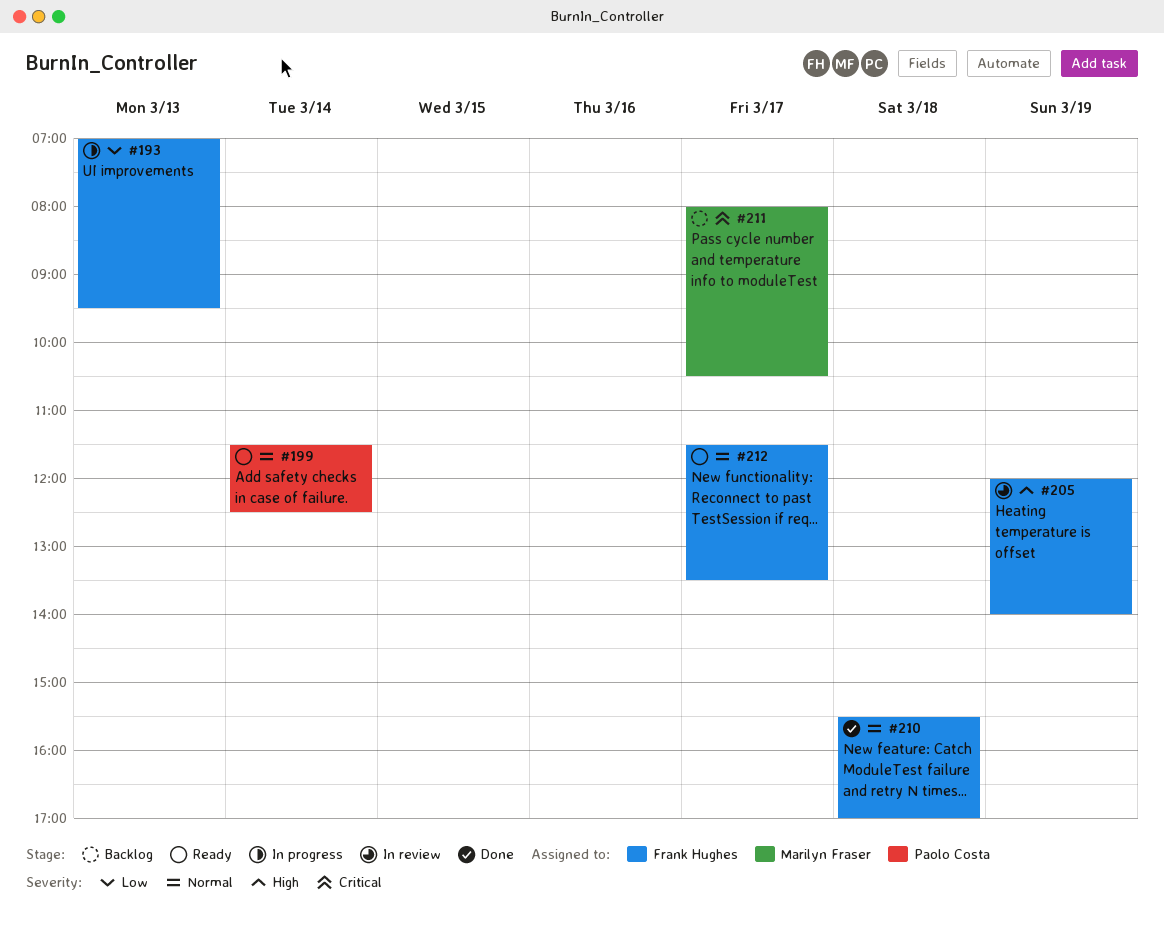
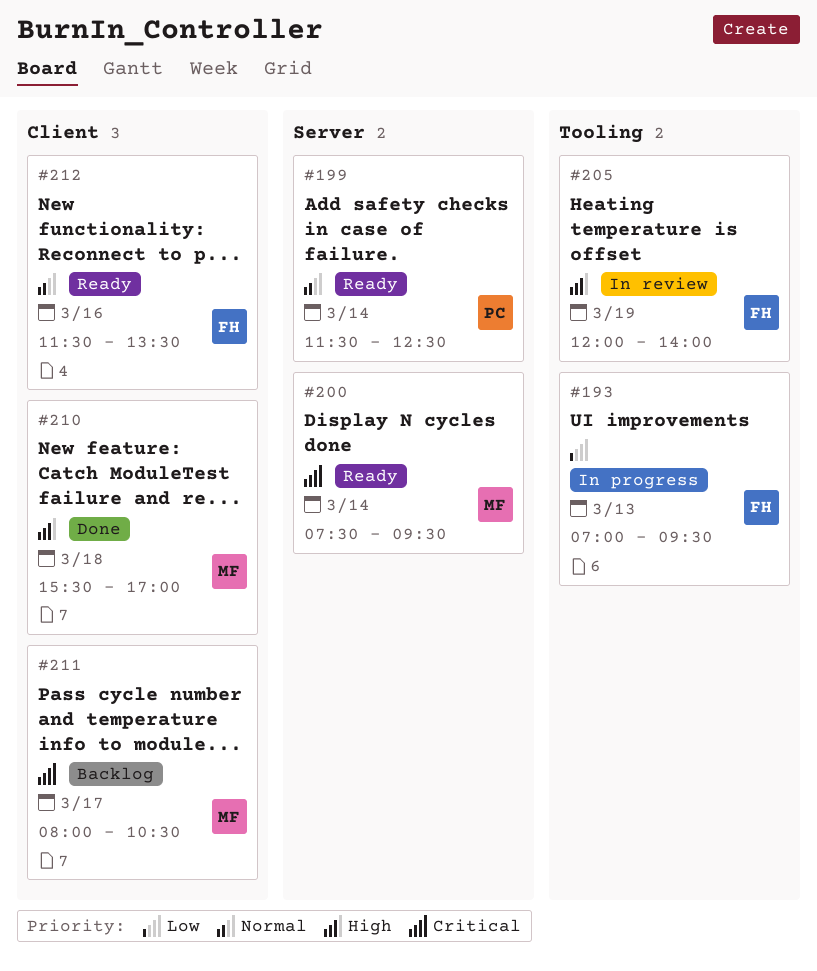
#200: none -> present
#210, owner: Frank Hughes -> Marilyn Fraser
#210, priority: Normal -> High
#212, day: Mar 17 -> Mar 16

